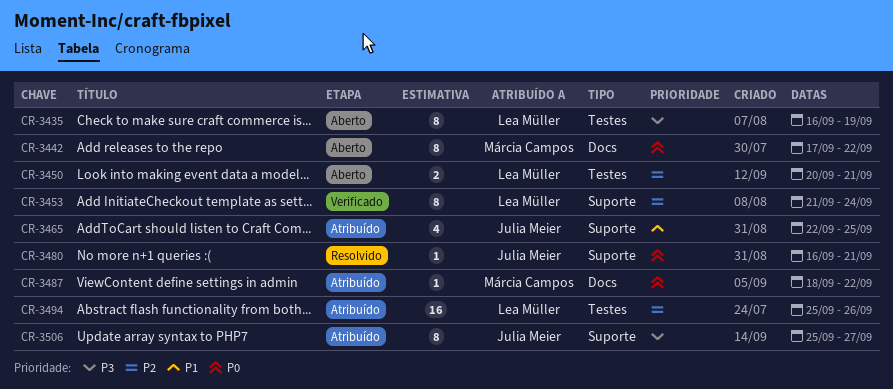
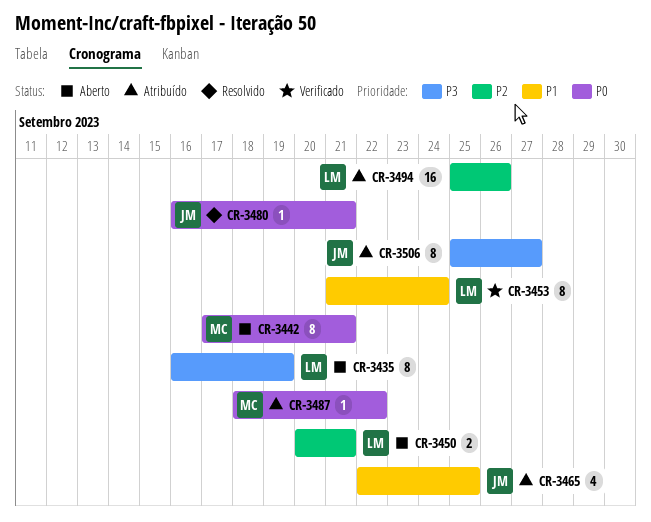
CR-3442, due: Sep 22 -> Sep 21
CR-3453, priority: P2 -> P1

